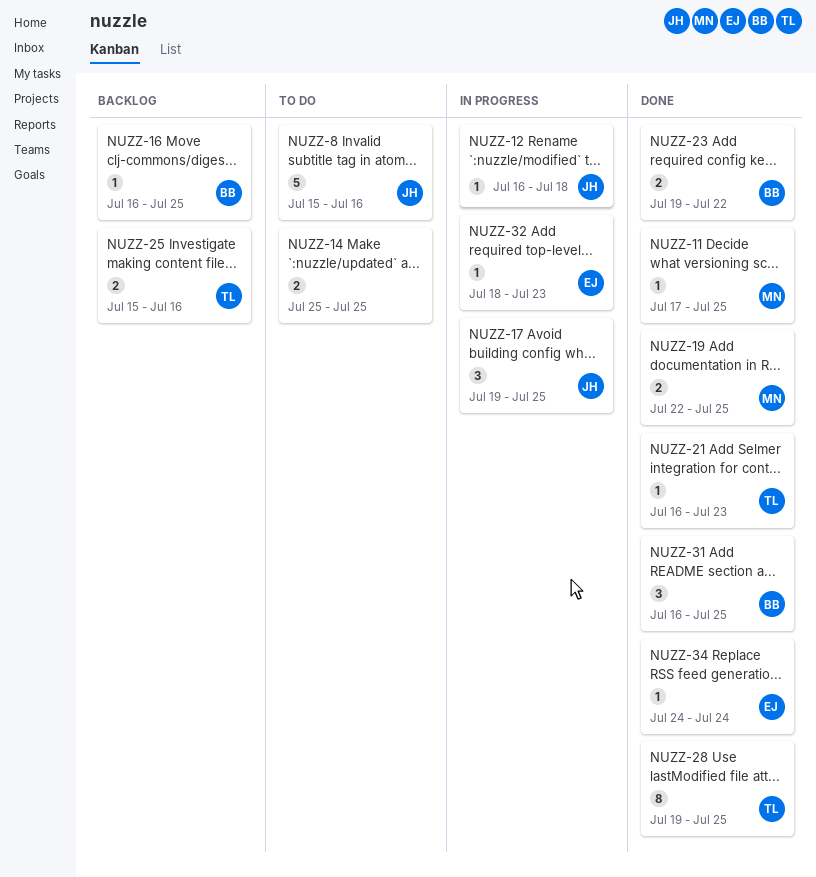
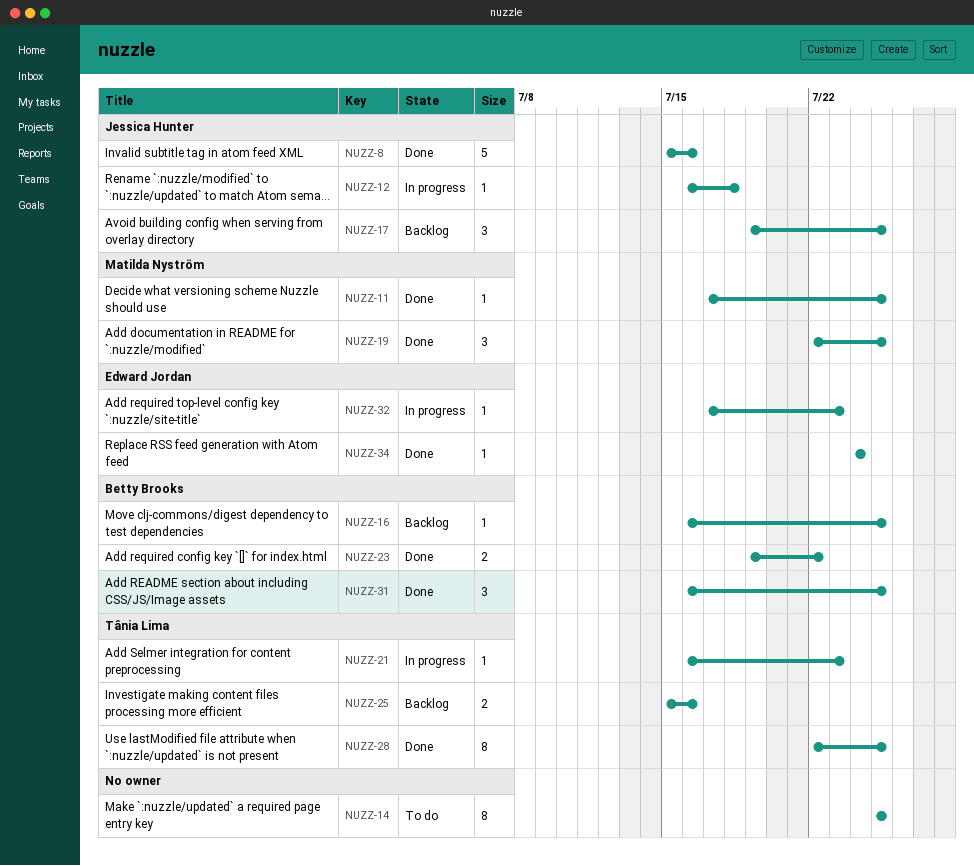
NUZZ-8, status: To do -> Done
NUZZ-14, estimate: 2 -> 8
NUZZ-17, status: In progress -> Backlog
NUZZ-19, estimate: 2 -> 3
NUZZ-21, status: Done -> In progress
NUZZ-28, start: Jul 19 -> Jul 22
NUZZ-32, start: Jul 18 -> Jul 17

